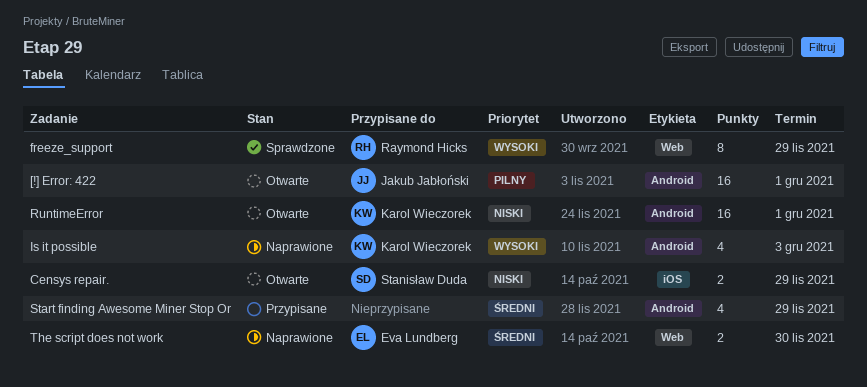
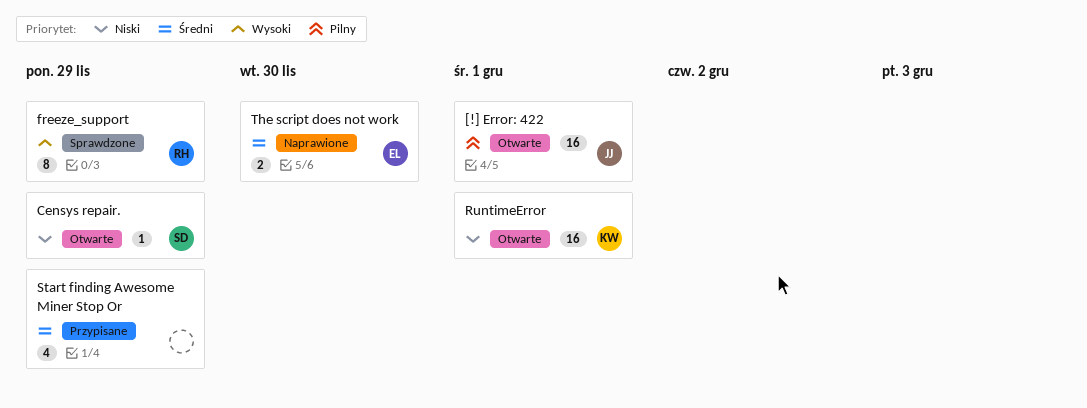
Censys repair., estimate: 2 -> 1
Is it possible: present -> none

